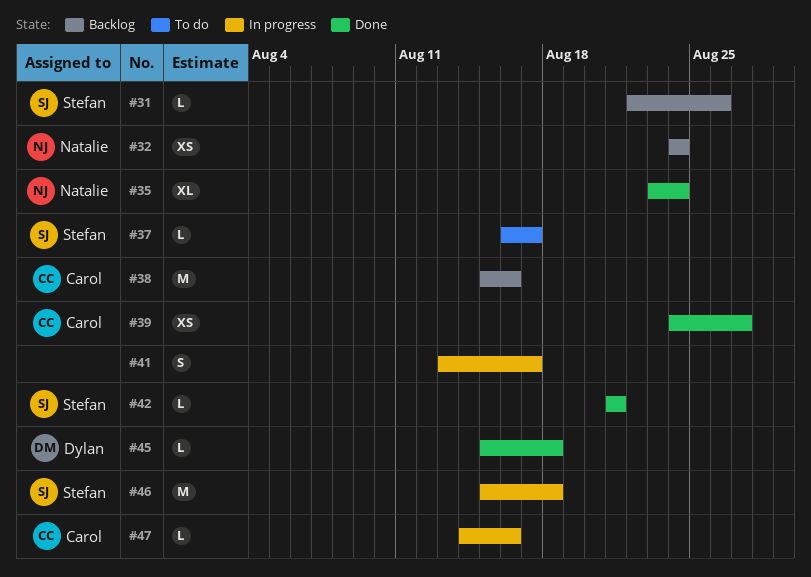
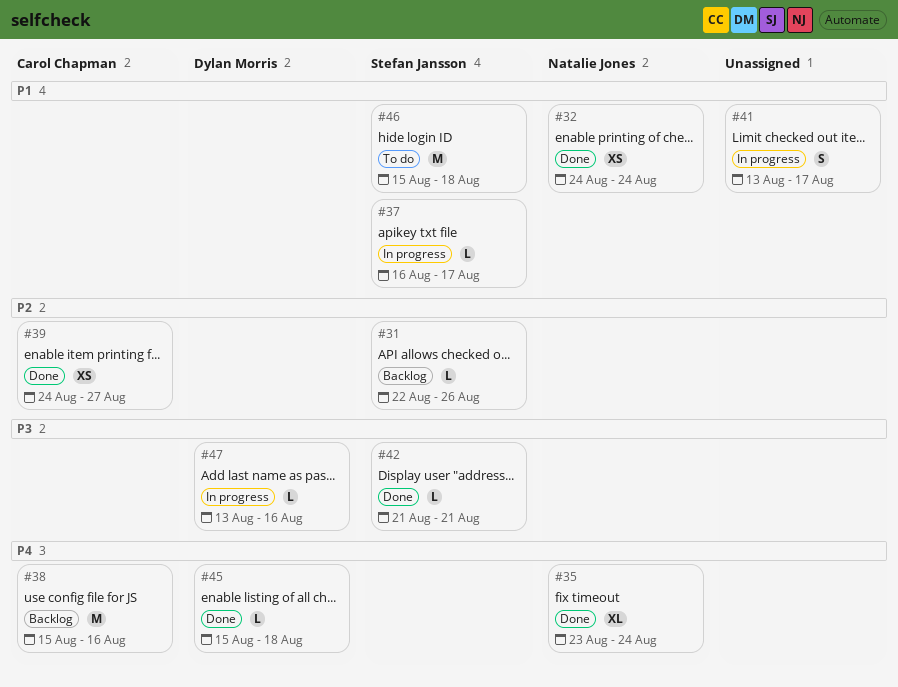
#32, status: Backlog -> Done
#37, status: To do -> In progress
#46, status: In progress -> To do
#47, owner: Carol Chapman -> Dylan Morris
#47, start: Aug 14 -> Aug 13

